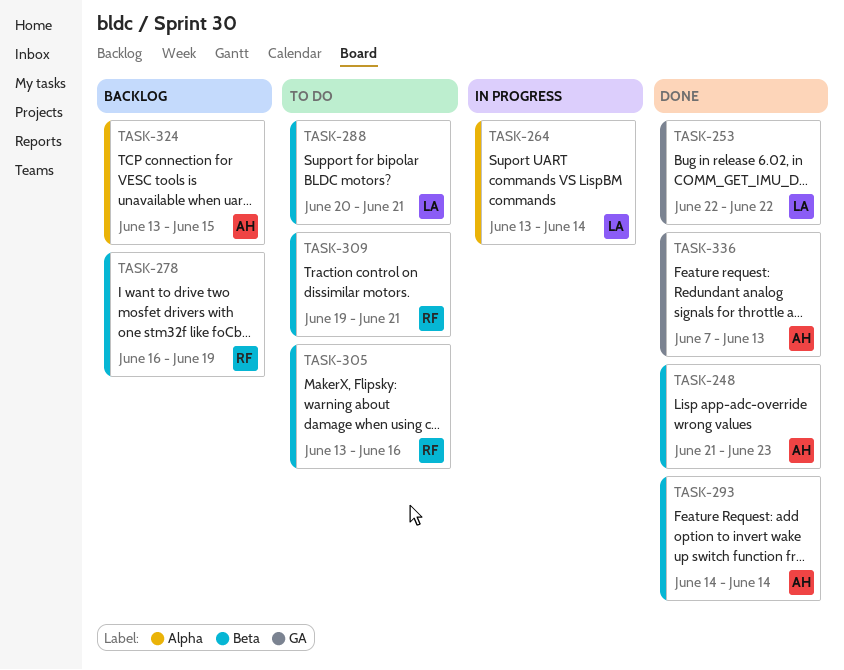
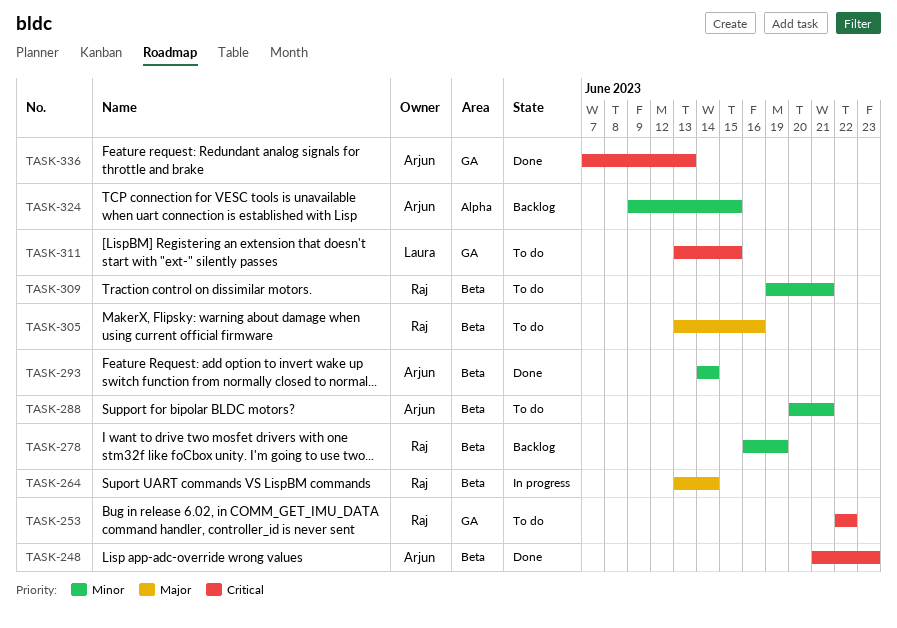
TASK-253, status: Done -> To do
TASK-253, owner: Laura -> Raj
TASK-264, owner: Laura -> Raj
TASK-264, label: Alpha -> Beta
TASK-288, owner: Laura -> Arjun
TASK-311: none -> present
TASK-324, start: Jun 13 -> Jun 9

